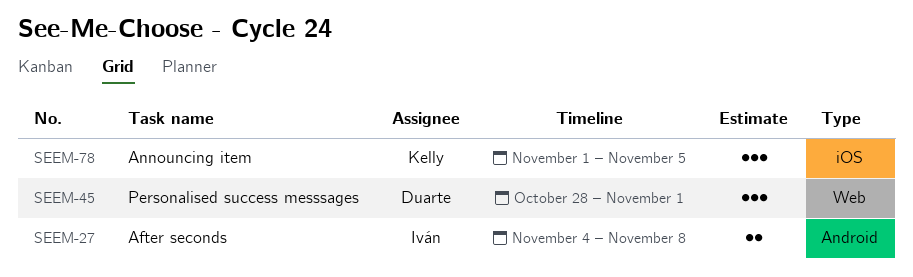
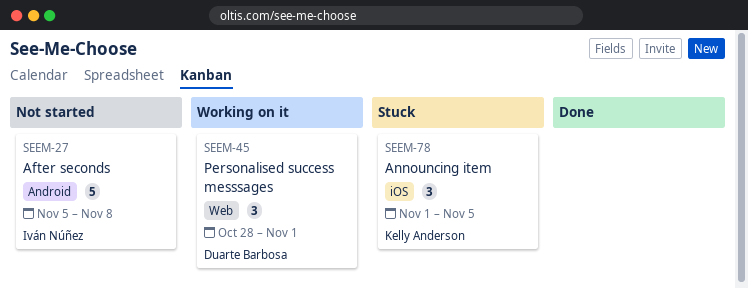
SEEM-27, estimate: 2 -> 5
SEEM-27, start: Nov 4 -> Nov 5

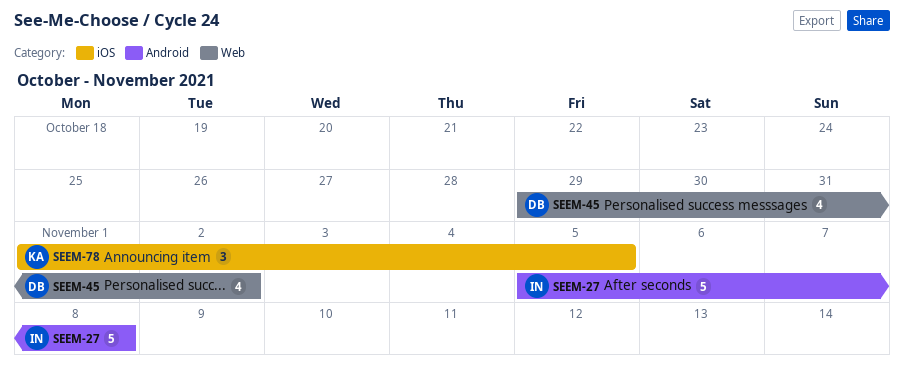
SEEM-45, estimate: 3 -> 4
SEEM-45, start: Oct 28 -> Oct 29
SEEM-45, due: Nov 1 -> Nov 2

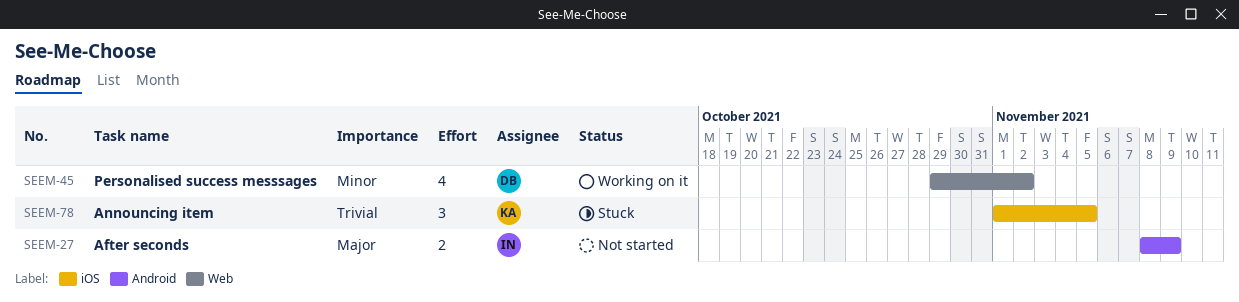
SEEM-27, estimate: 5 -> 2
SEEM-27, start: Nov 5 -> Nov 8
SEEM-27, due: Nov 8 -> Nov 9

